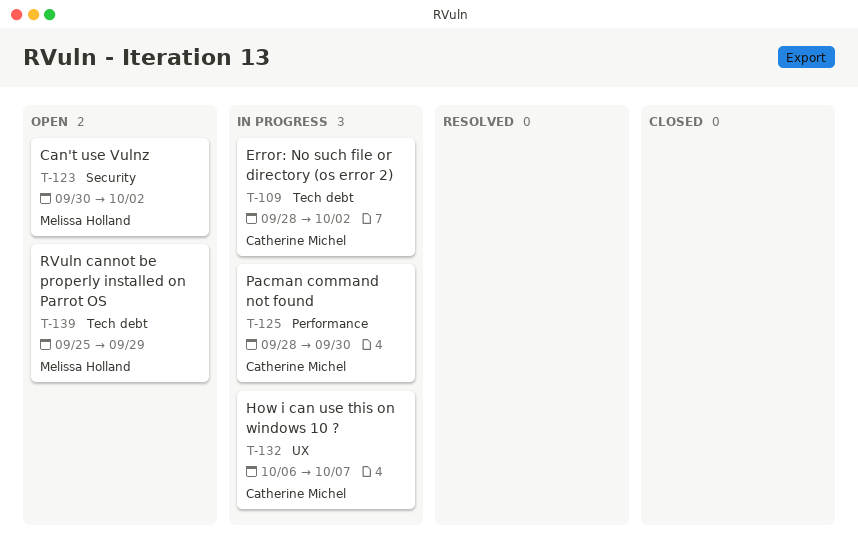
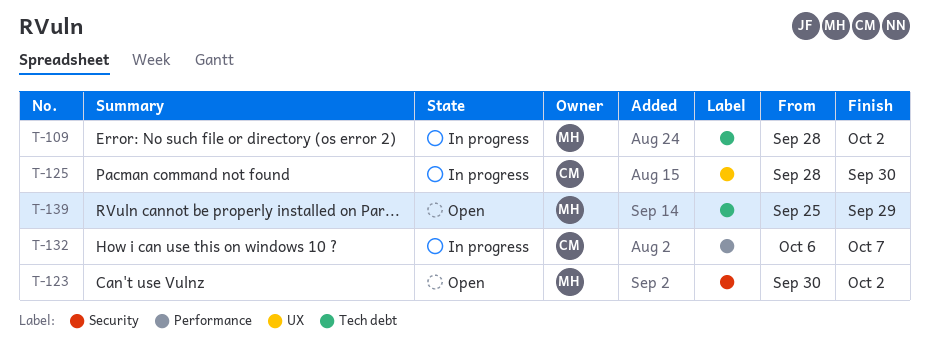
T-109, owner: Catherine Michel -> Melissa Holland
T-125, label: Performance -> UX
T-132, label: UX -> Performance

